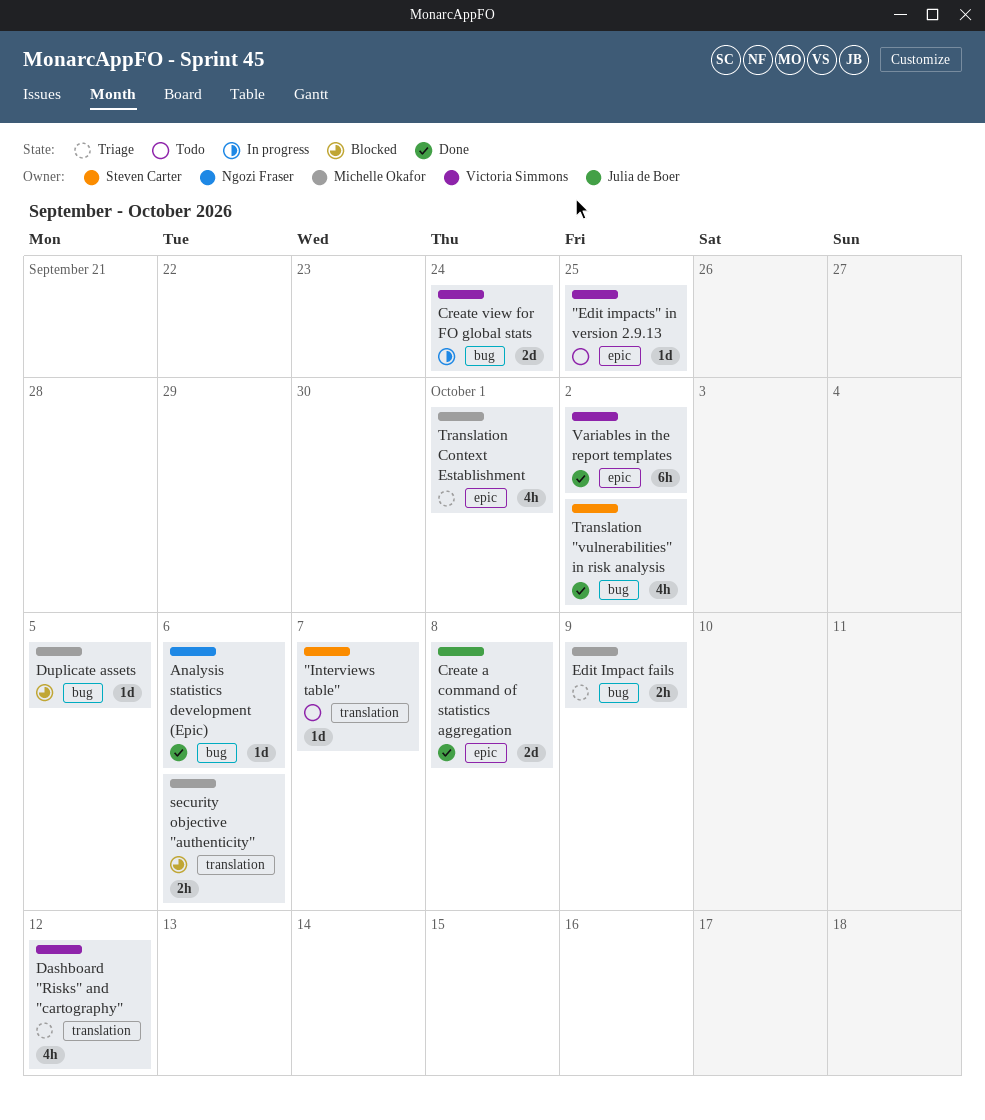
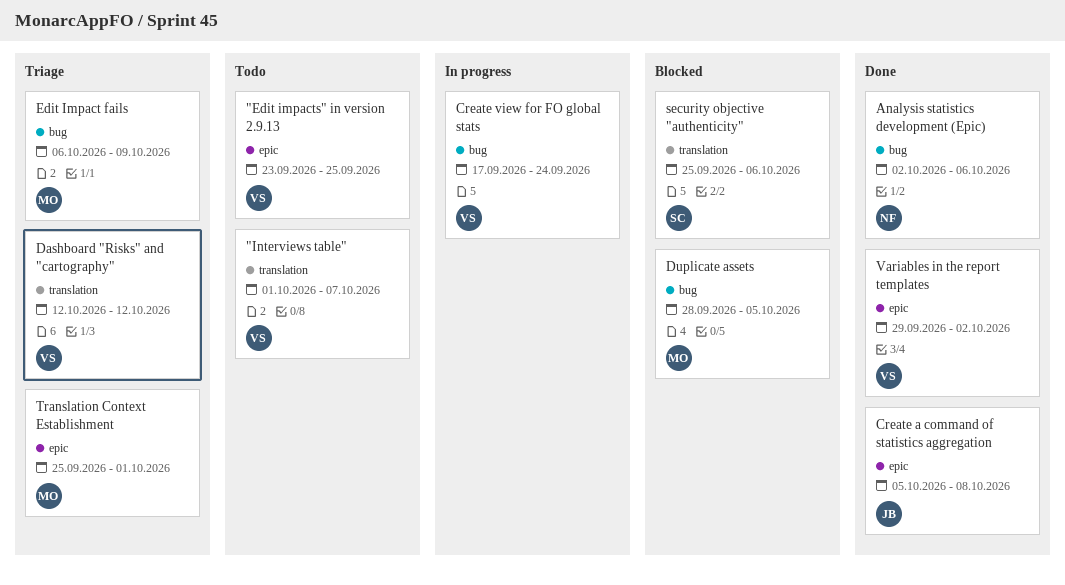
"Interviews table", owner: Steven Carter -> Victoria Simmons
security objective "authenticity", owner: Michelle Okafor -> Steven Carter
Translation "vulnerabilities" in risk analysis: present -> none

